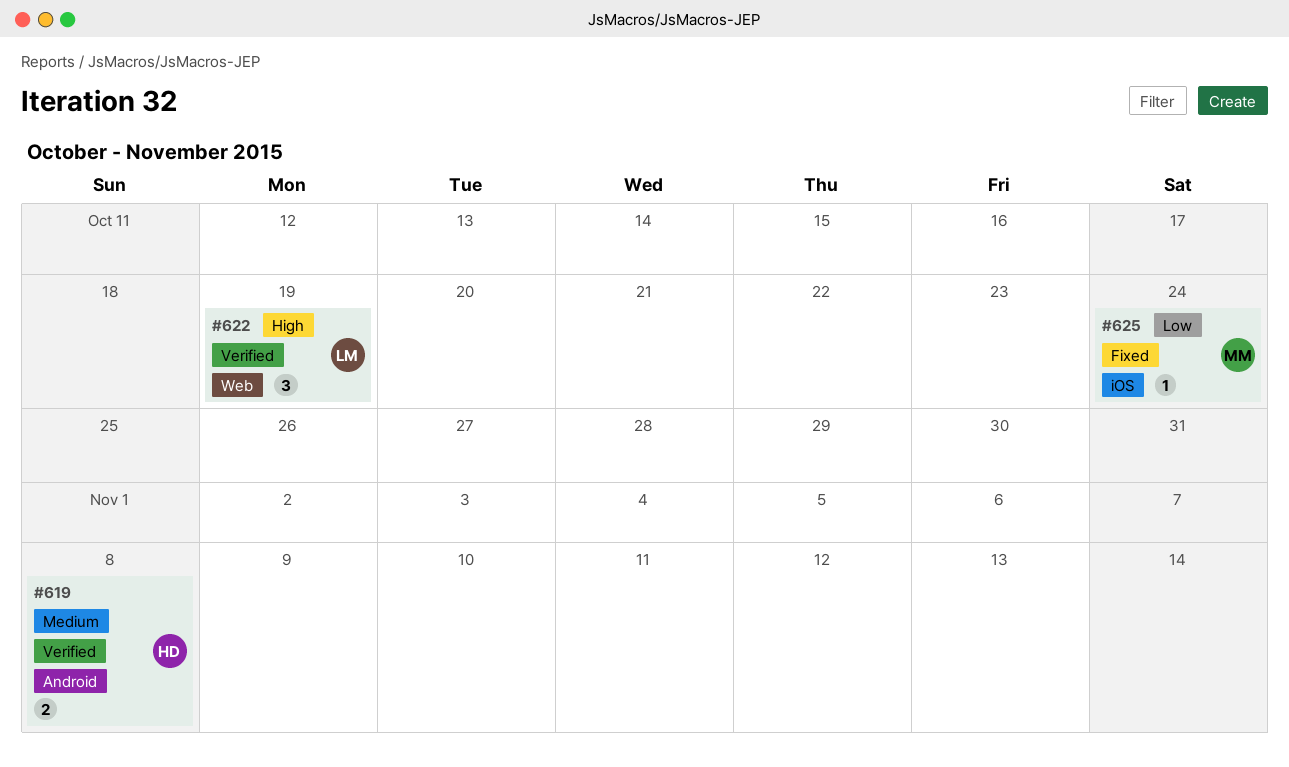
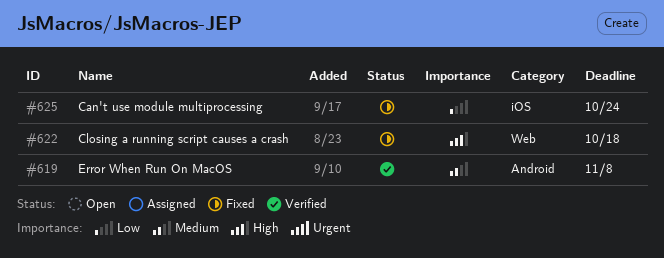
#622, status: Verified -> Fixed
#622, due: Oct 19 -> Oct 18

